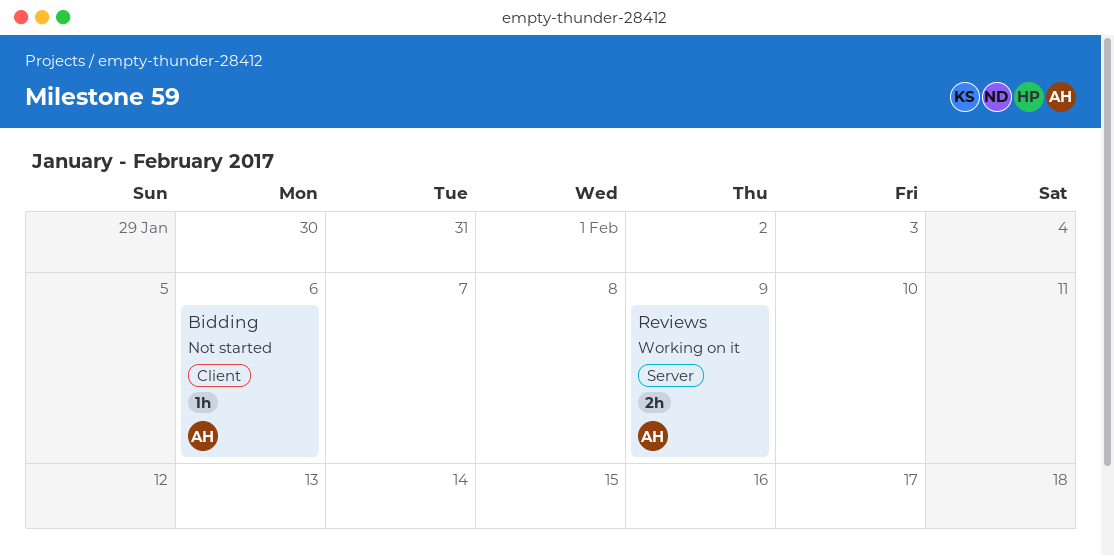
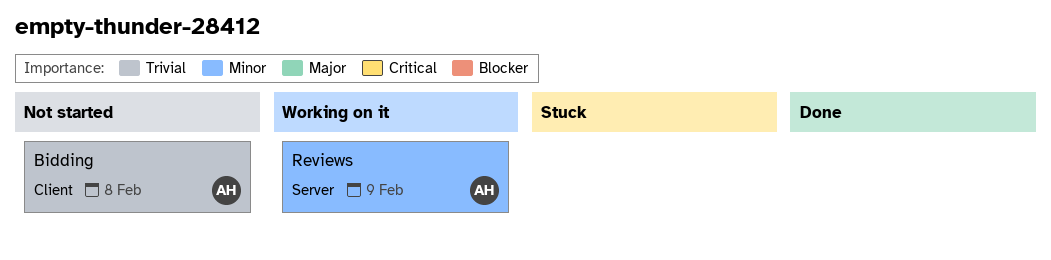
Bidding, due: Feb 6 -> Feb 8

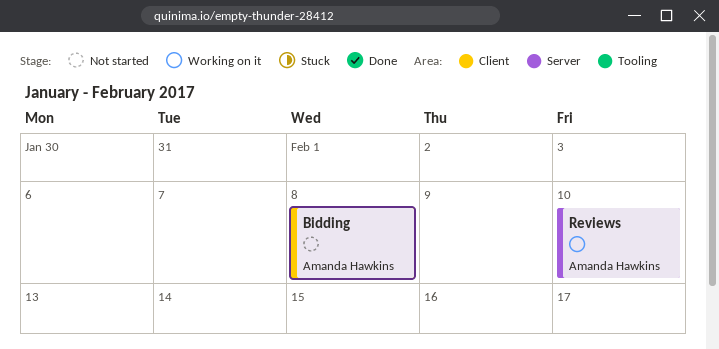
Reviews, due: Feb 9 -> Feb 10

